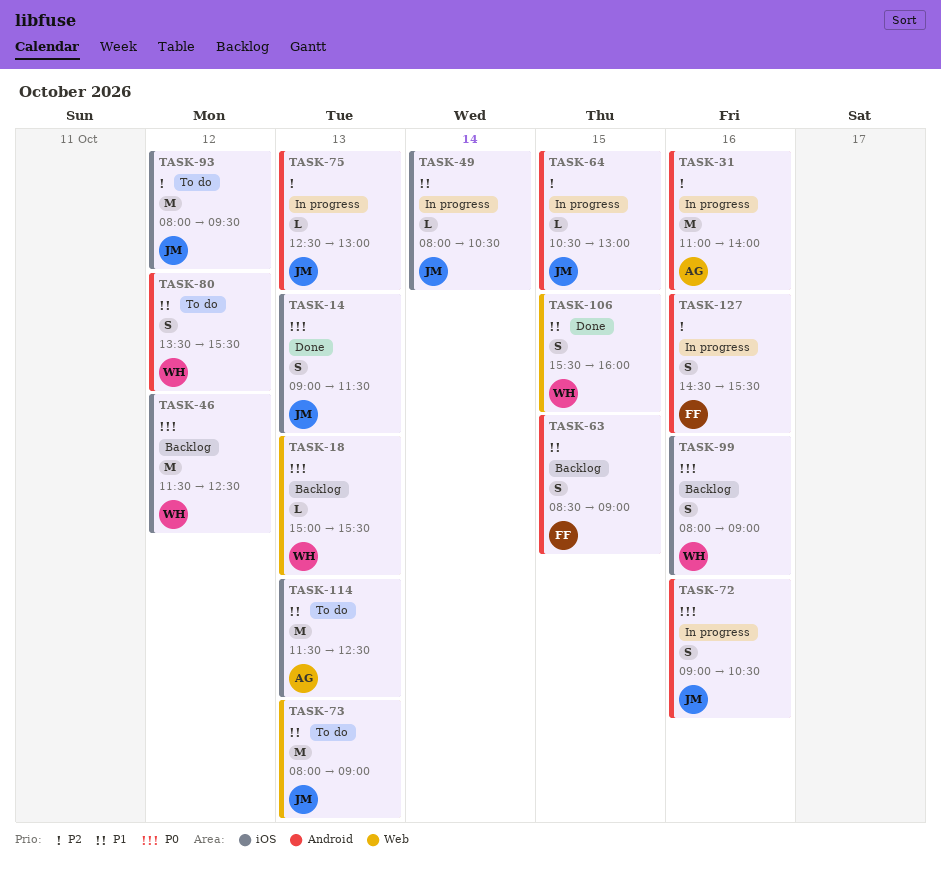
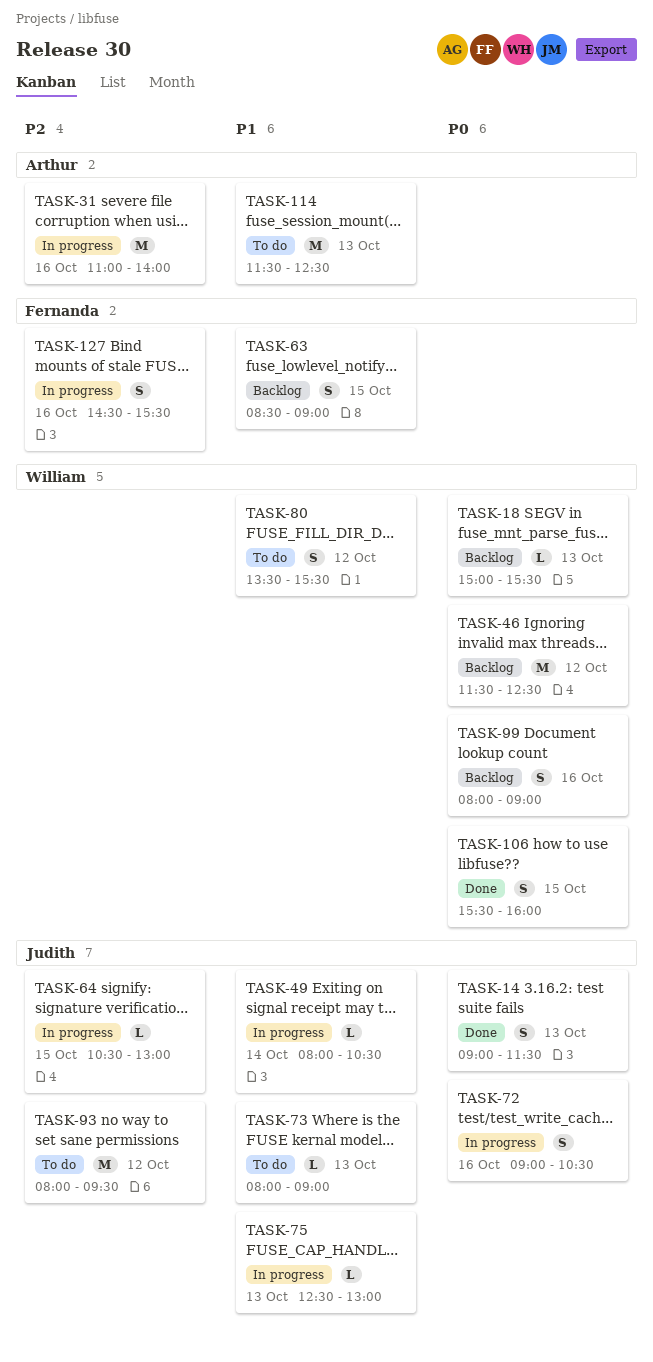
TASK-73, estimate: M -> L
TASK-75, priority: P2 -> P1
TASK-106, priority: P1 -> P0

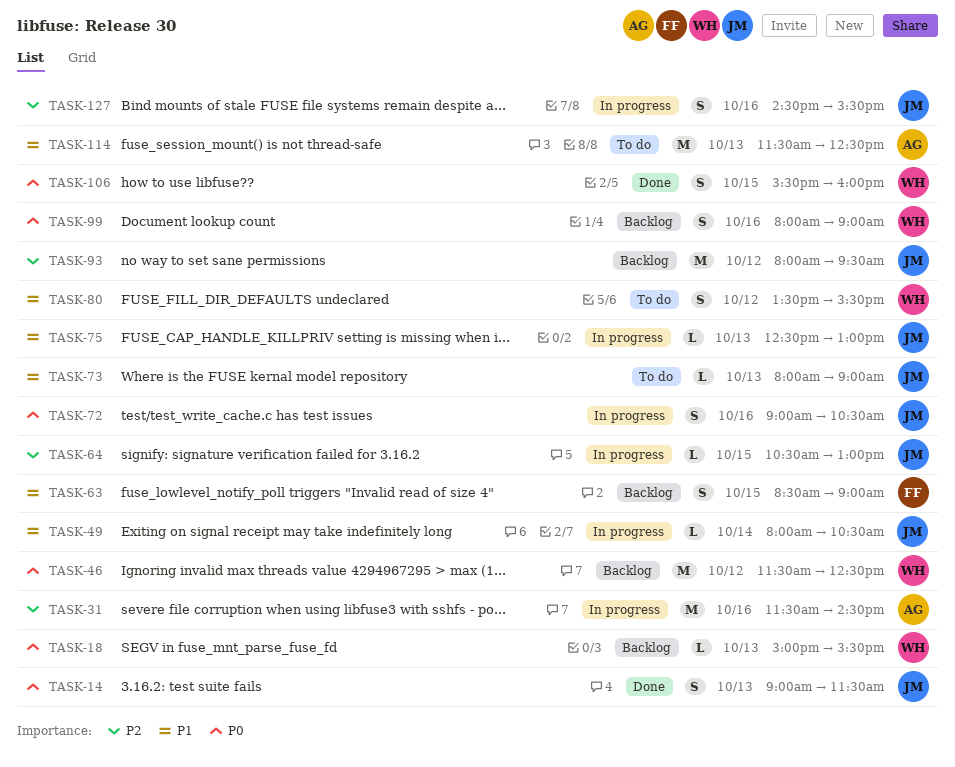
TASK-31, begins: 11:00 -> 11:30
TASK-31, ends: 14:00 -> 14:30
TASK-93, status: To do -> Backlog
TASK-127, owner: Fernanda -> Judith

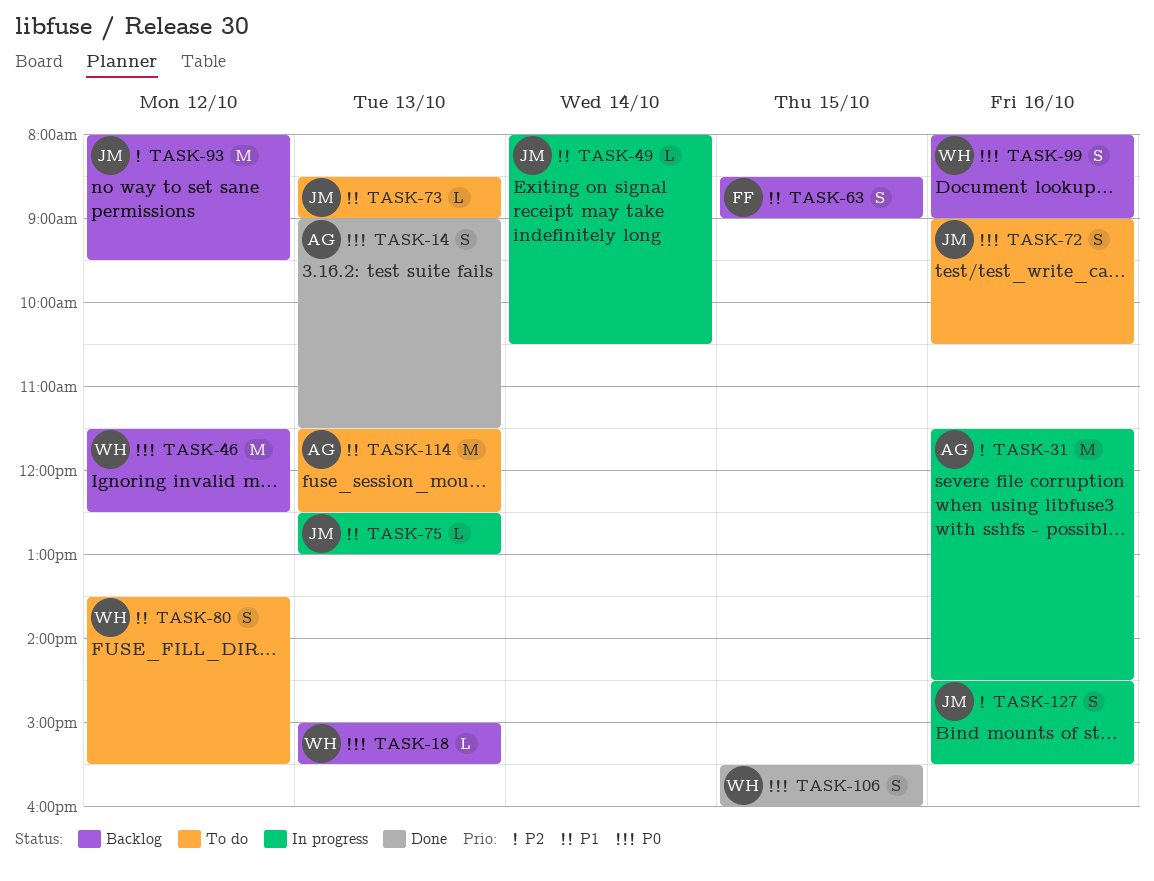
TASK-14, owner: JM -> AG
TASK-64: present -> none
TASK-72, status: In progress -> To do
TASK-73, begins: 08:00 -> 08:30

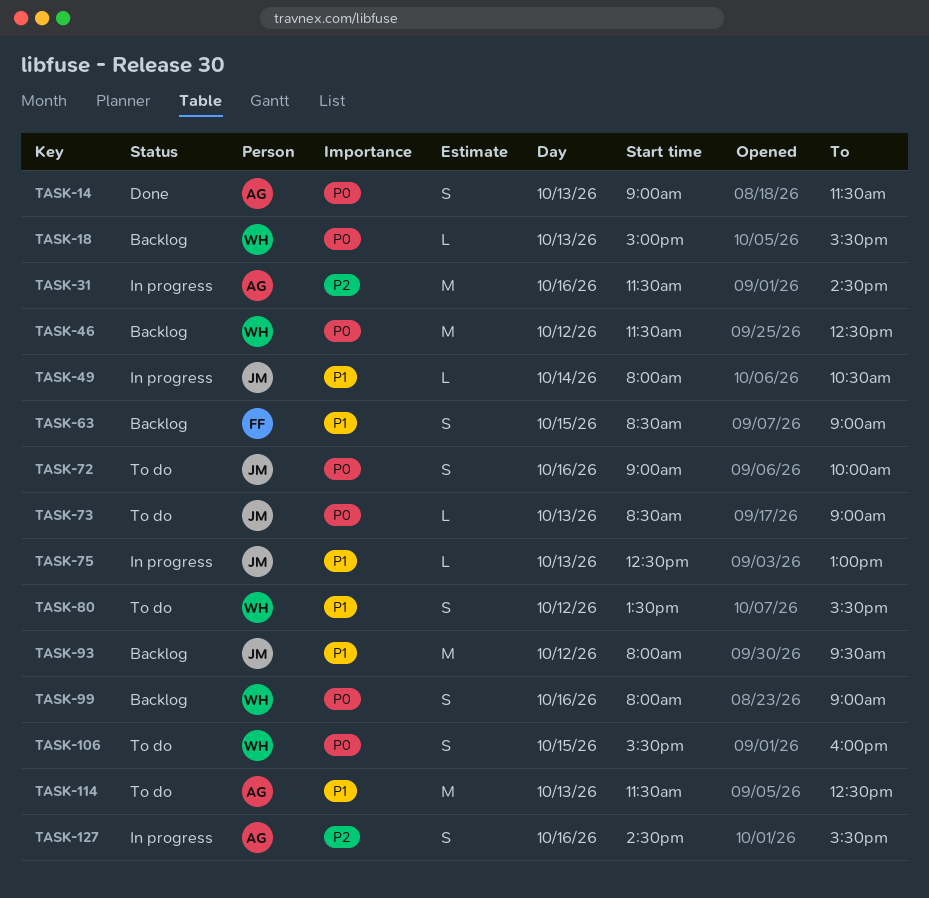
TASK-72, ends: 10:30 -> 10:00
TASK-73, priority: P1 -> P0
TASK-93, priority: P2 -> P1
TASK-106, status: Done -> To do
TASK-127, owner: JM -> AG

